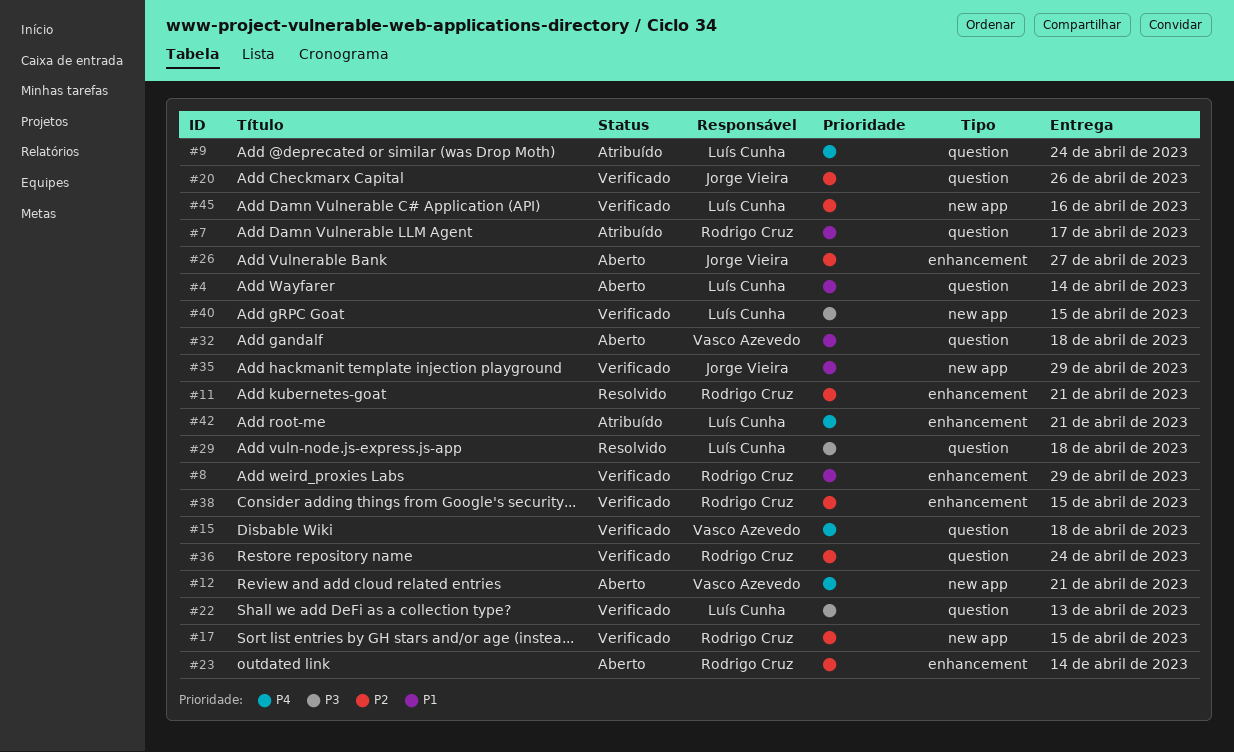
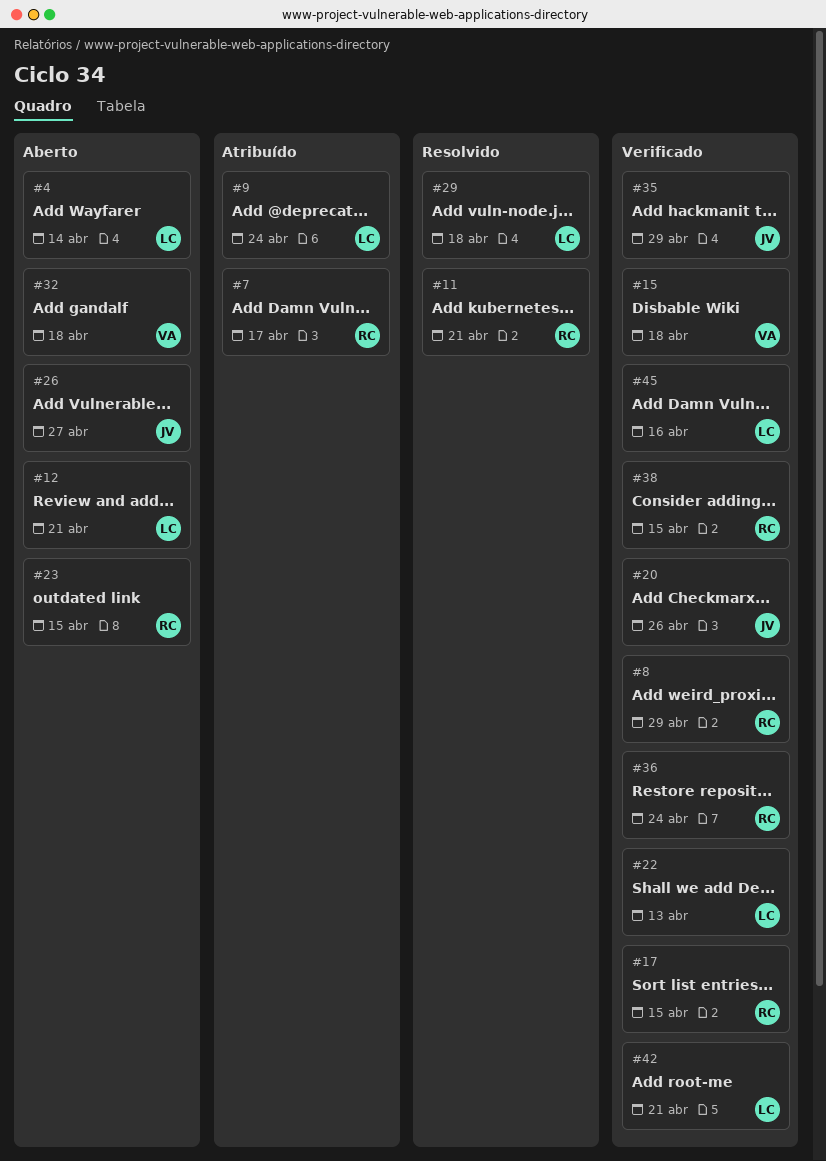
#12, owner: Vasco Azevedo -> Luís Cunha
#23, due: Apr 14 -> Apr 15
#40: present -> none
#42, status: Atribuído -> Verificado

